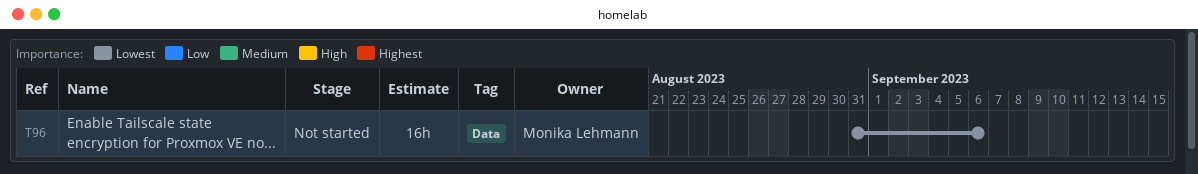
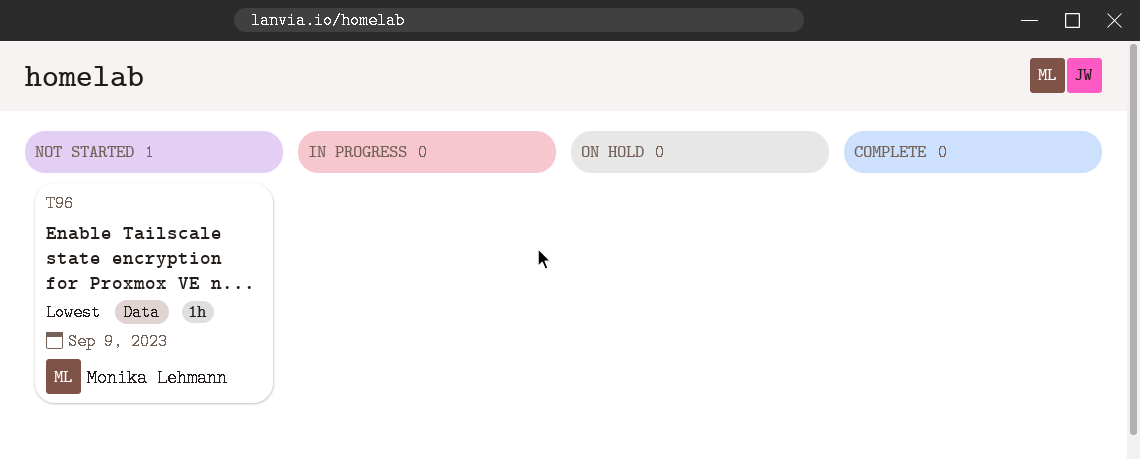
T96, estimate: 16h -> 1h
T96, due: Sep 6 -> Sep 9

